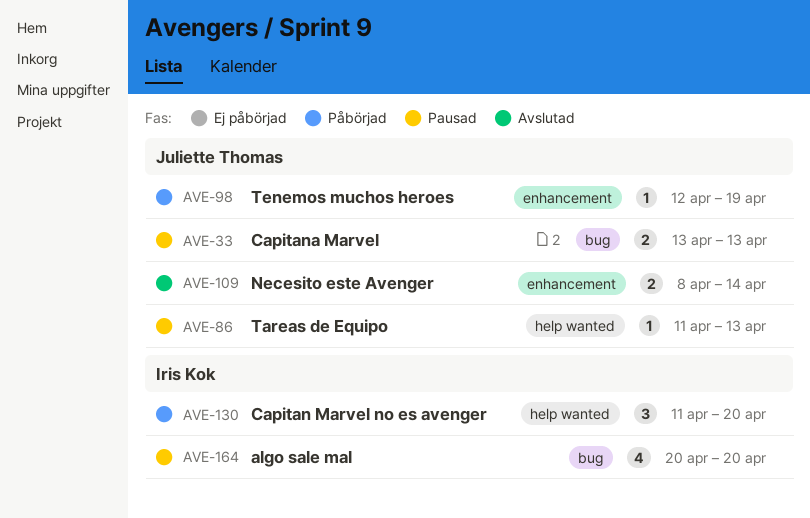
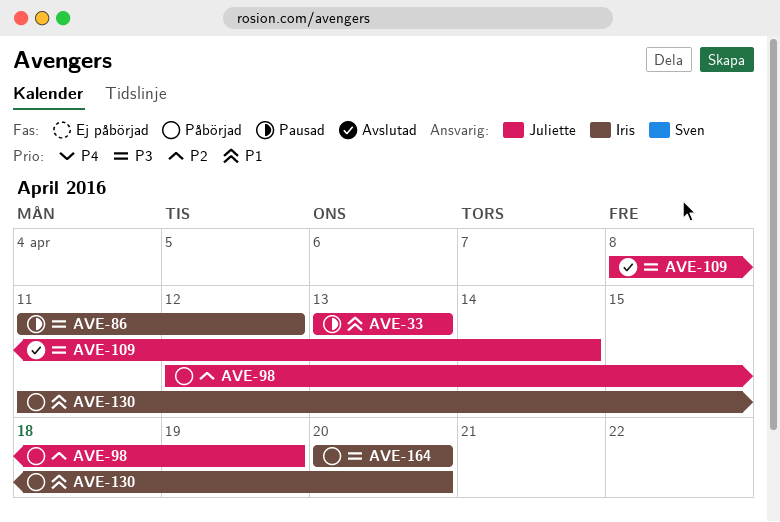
AVE-86, owner: Juliette Thomas -> Iris Kok
AVE-86, due: Apr 13 -> Apr 12
AVE-164, status: Pausad -> Påbörjad

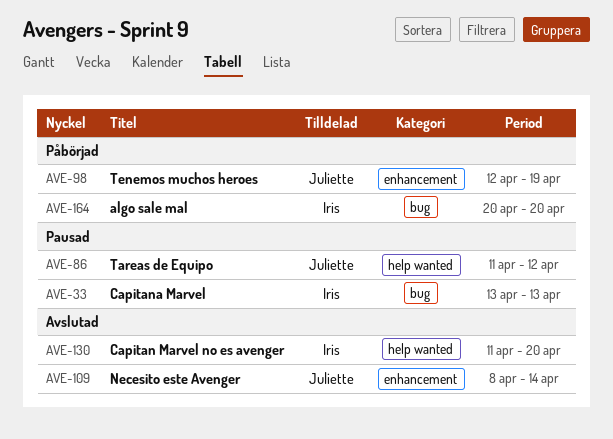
AVE-33, owner: Juliette -> Iris
AVE-86, owner: Iris -> Juliette
AVE-130, status: Påbörjad -> Avslutad

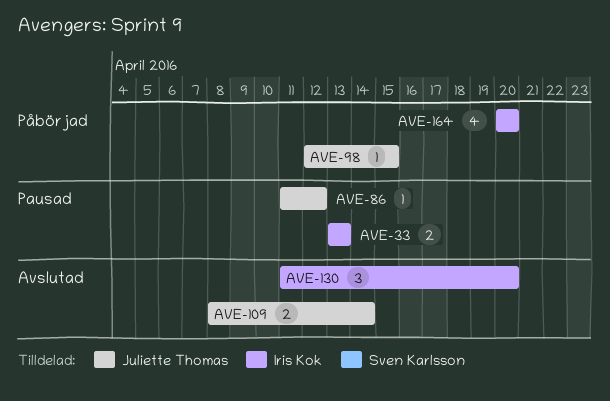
AVE-98, due: Apr 19 -> Apr 15

